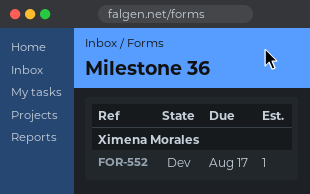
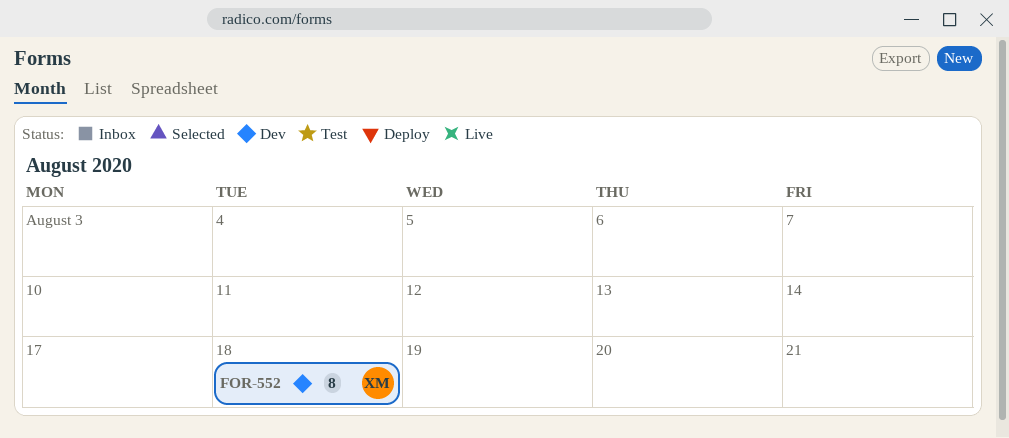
FOR-552, estimate: 1 -> 8
FOR-552, due: Aug 17 -> Aug 18

